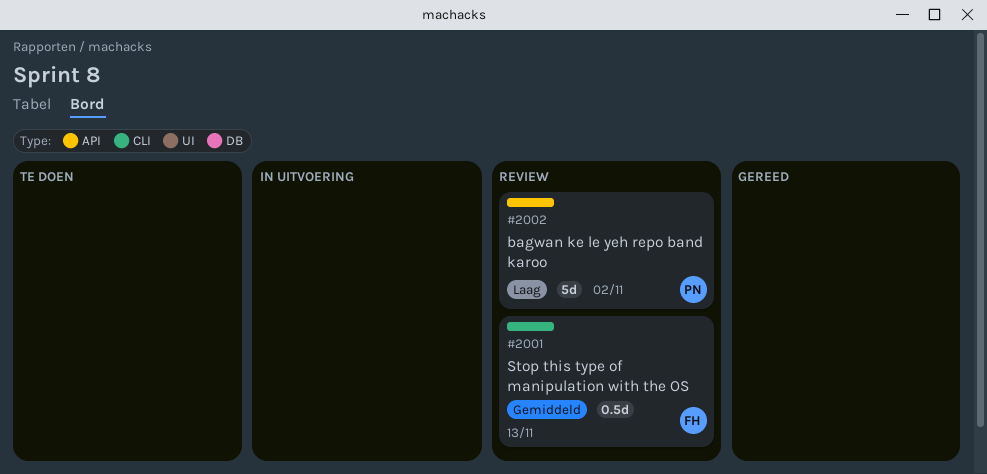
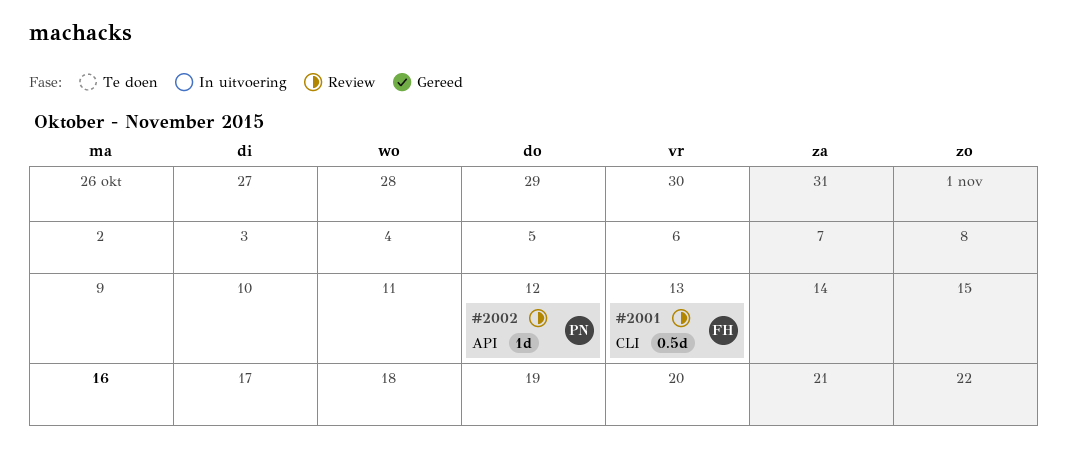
#2002, estimate: 5d -> 1d
#2002, due: Nov 2 -> Nov 12

